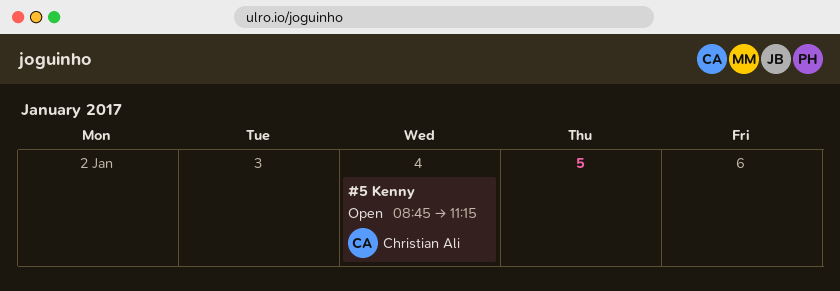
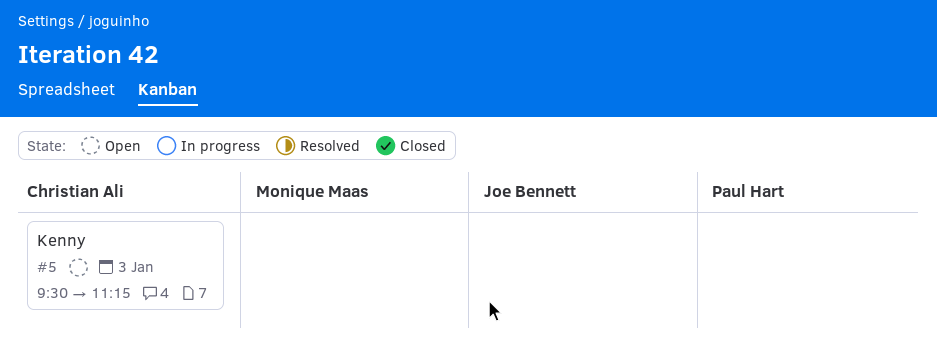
#5, day: Jan 4 -> Jan 3
#5, begins: 08:45 -> 09:30

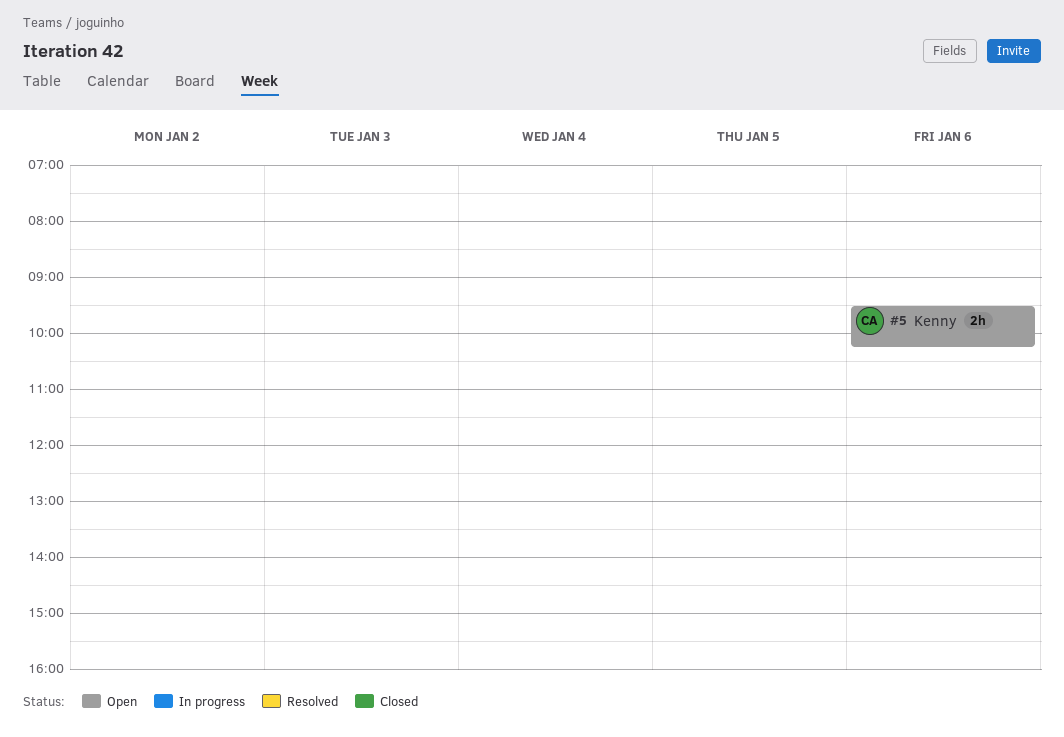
#5, day: Jan 3 -> Jan 6
#5, ends: 11:15 -> 10:15

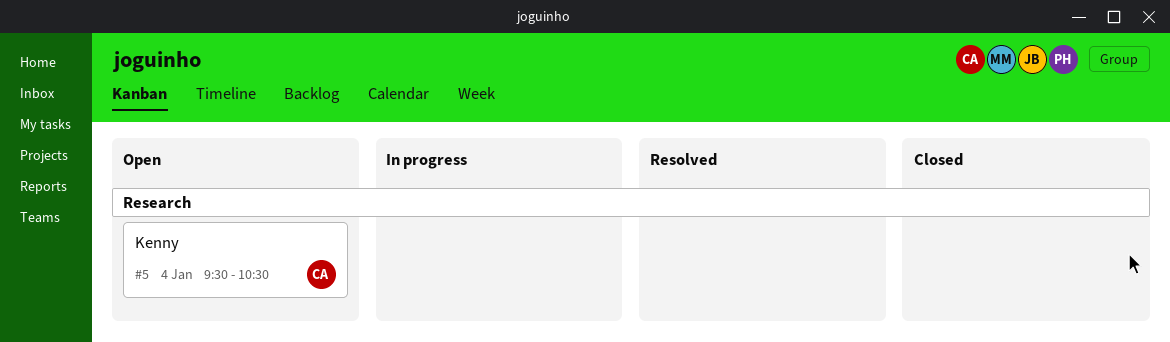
#5, day: Jan 6 -> Jan 4
#5, ends: 10:15 -> 10:30

